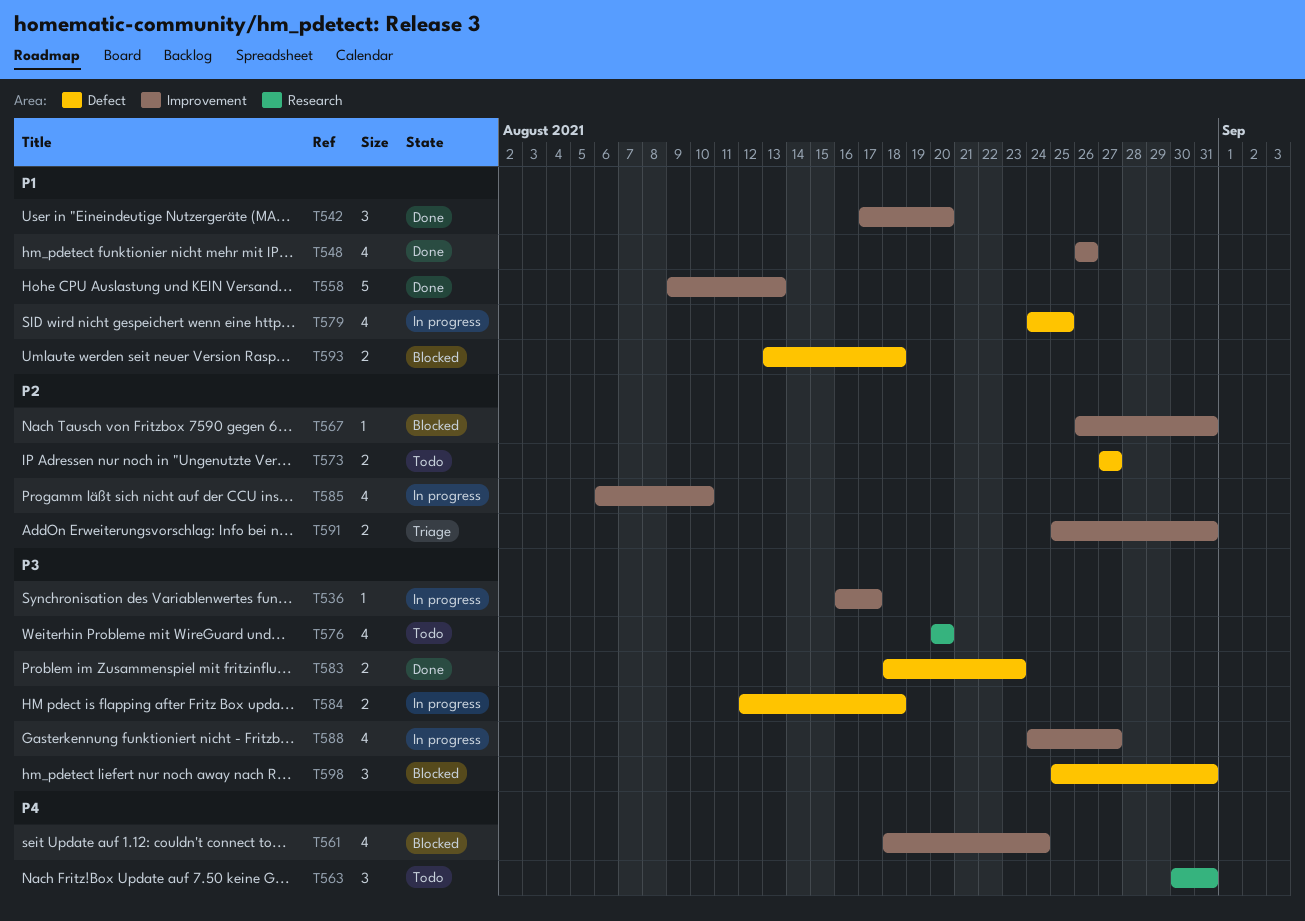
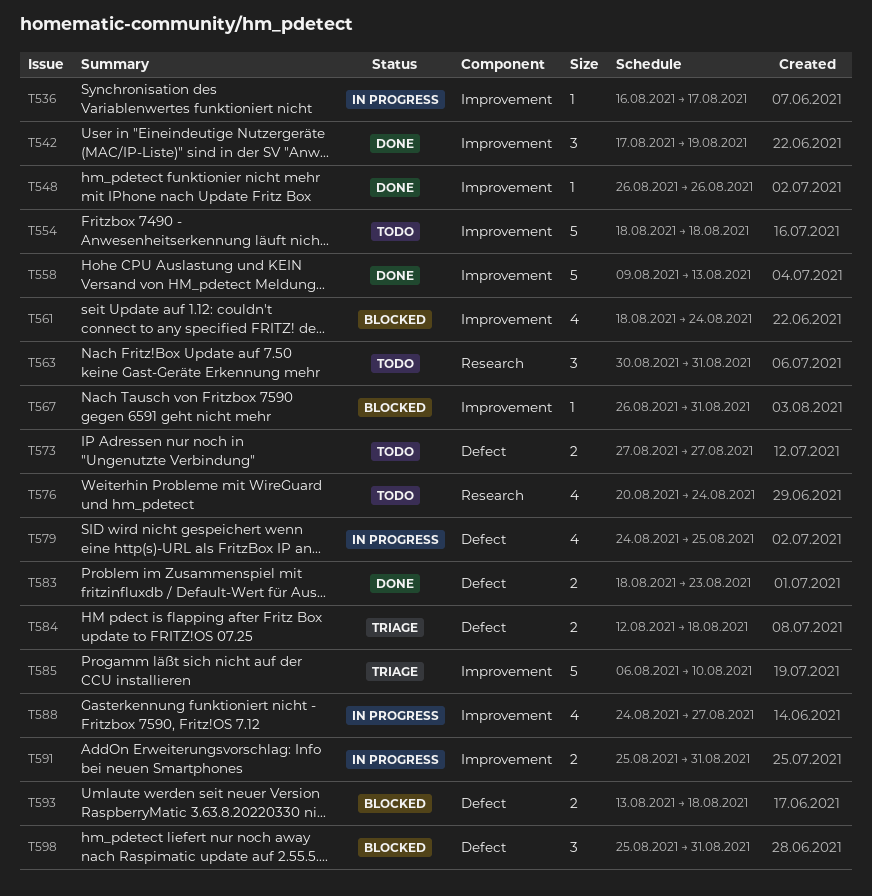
T542, due: Aug 20 -> Aug 19
T548, estimate: 4 -> 1
T554: none -> present
T576, due: Aug 20 -> Aug 24
T584, status: In progress -> Triage
T585, status: In progress -> Triage
T585, estimate: 4 -> 5
T591, status: Triage -> In progress

